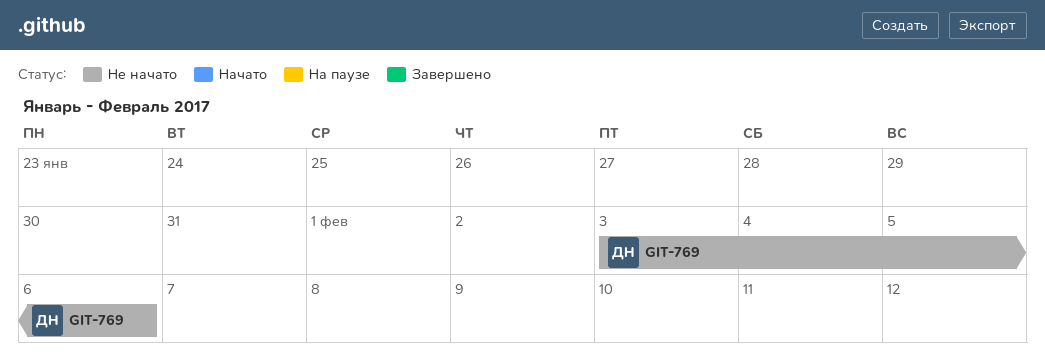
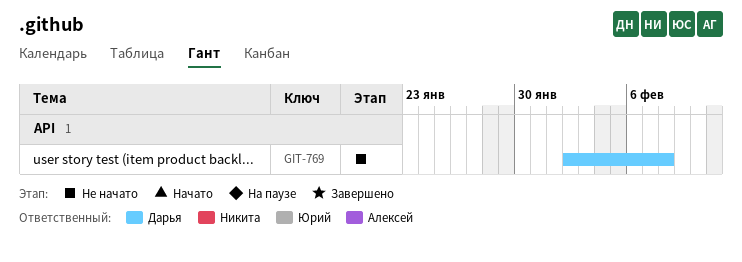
GIT-769, start: Feb 3 -> Feb 2
GIT-769, due: Feb 6 -> Feb 8

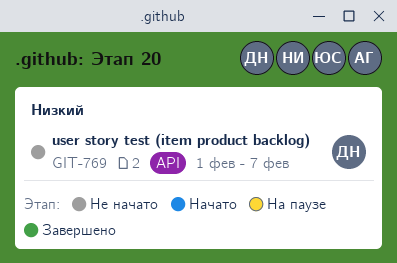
GIT-769, start: Feb 2 -> Feb 1
GIT-769, due: Feb 8 -> Feb 7

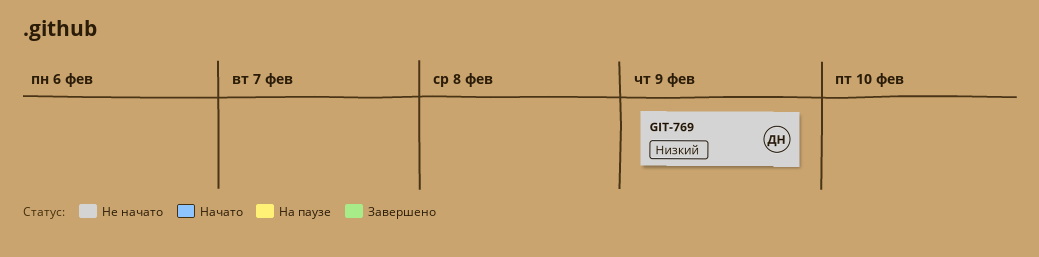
GIT-769, due: Feb 7 -> Feb 9

